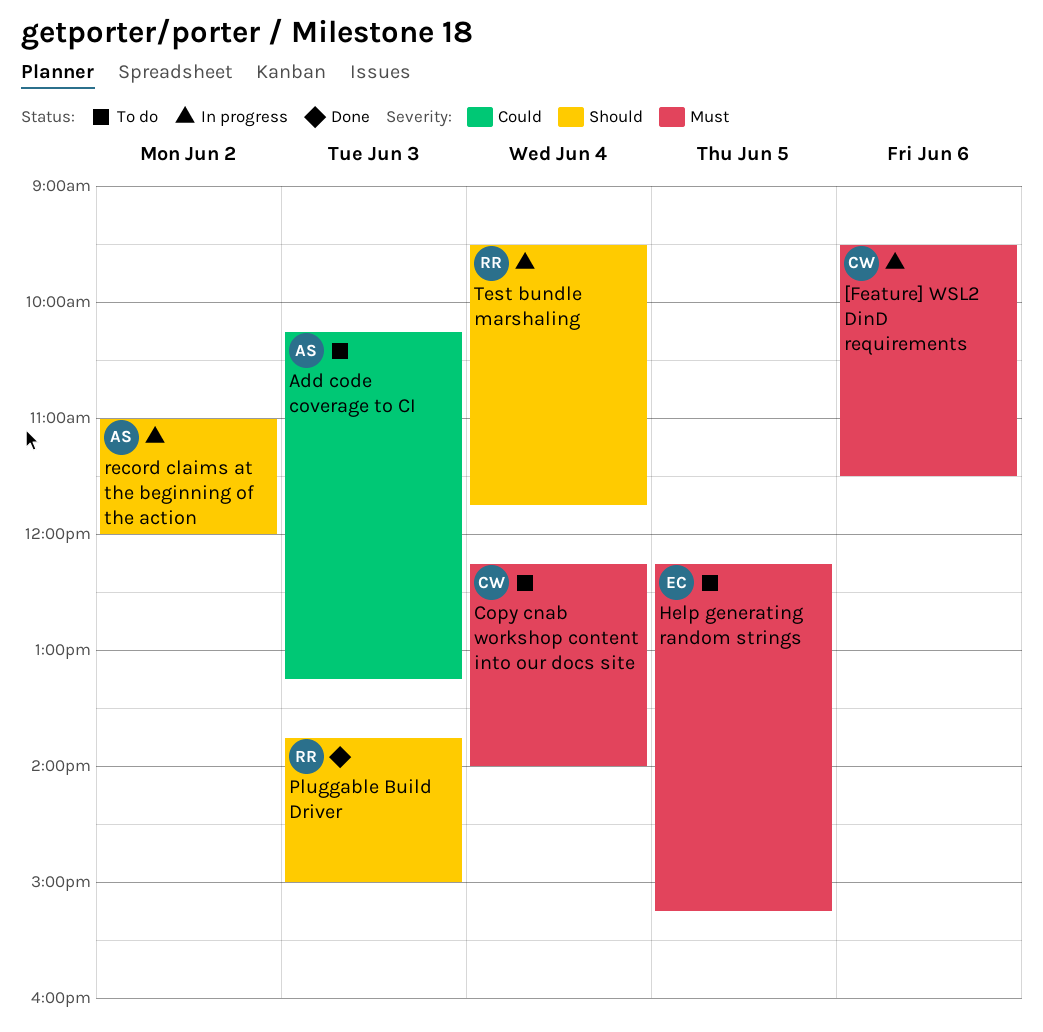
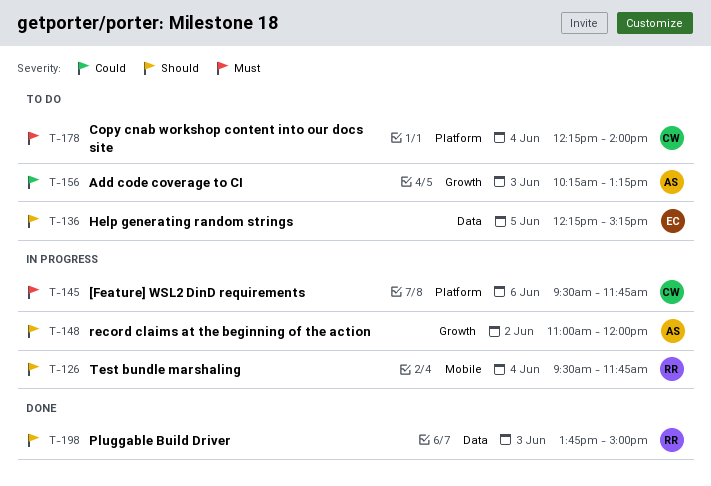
[Feature] WSL2 DinD requirements, ends: 11:30 -> 11:45
Help generating random strings, priority: Must -> Should

